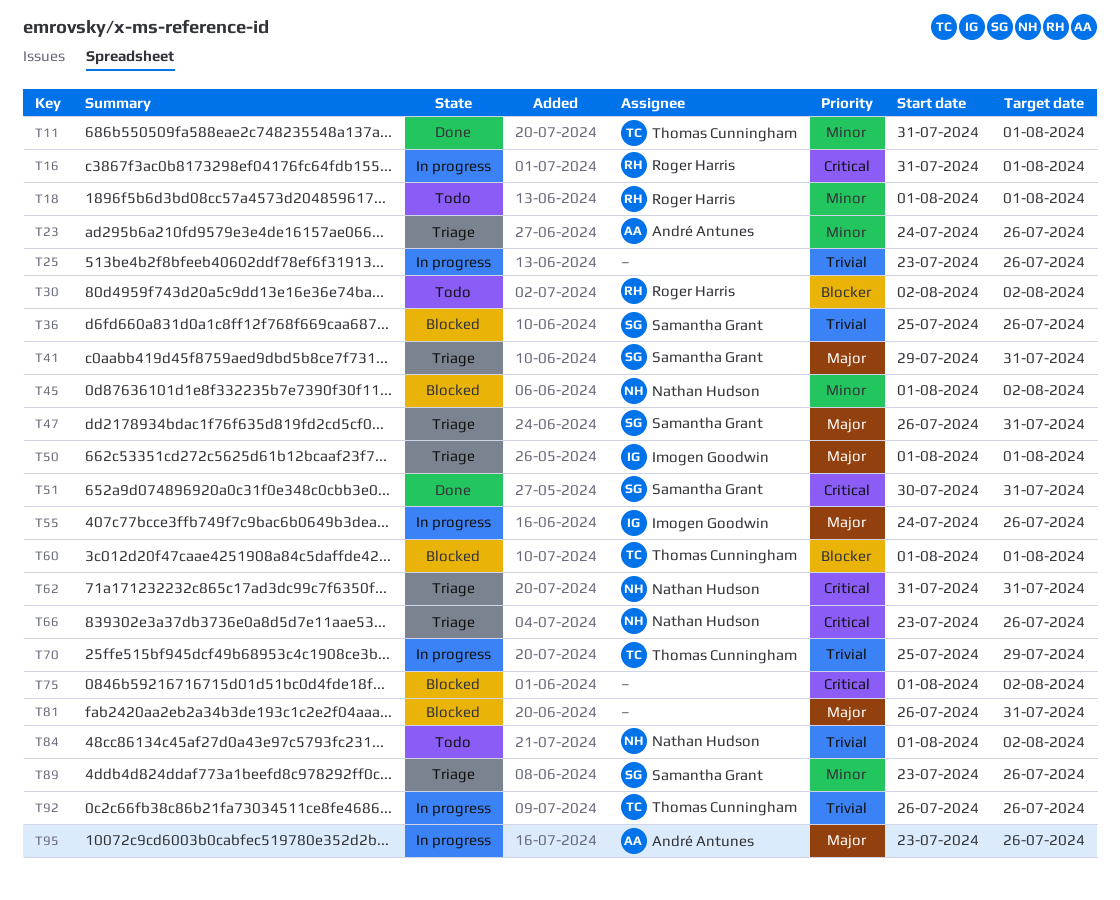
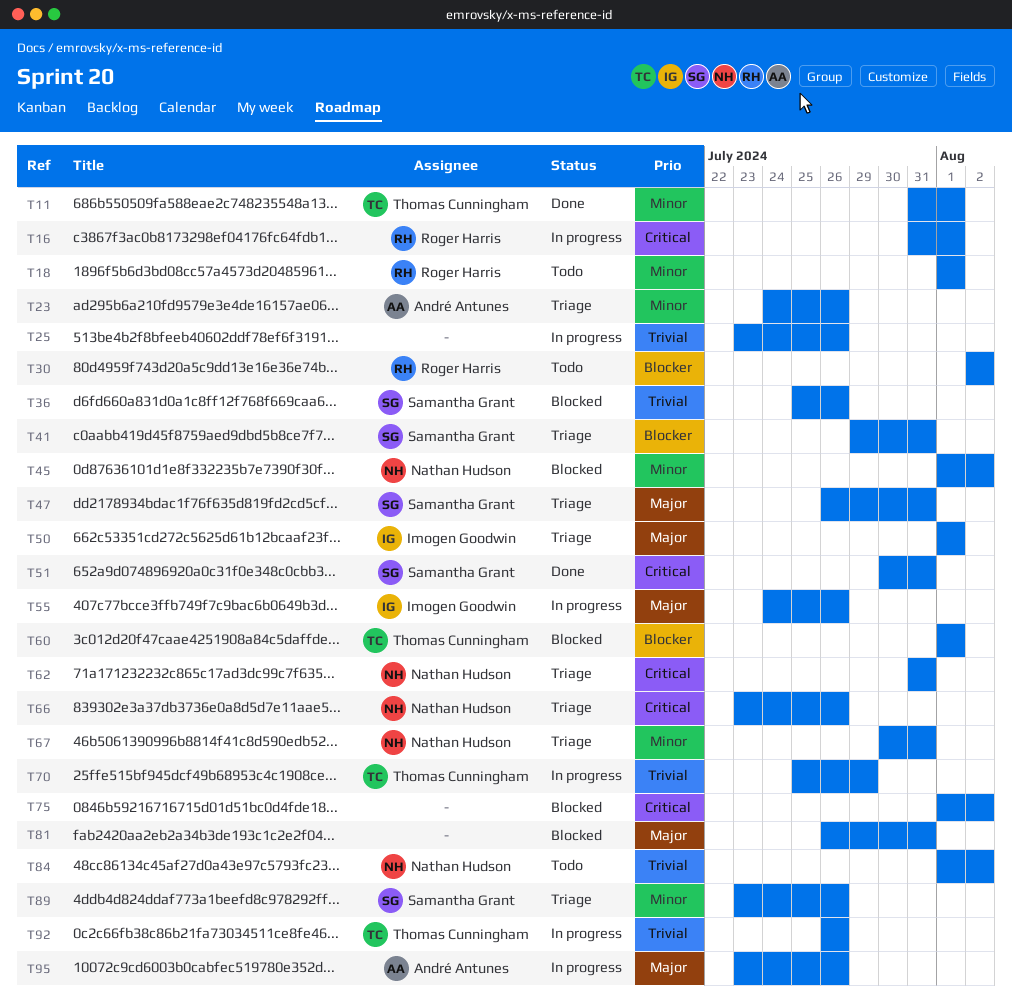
T41, priority: Major -> Blocker
T67: none -> present

